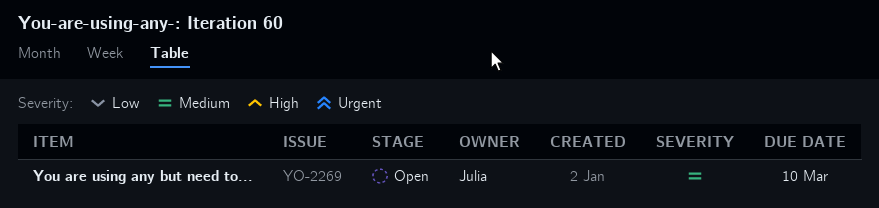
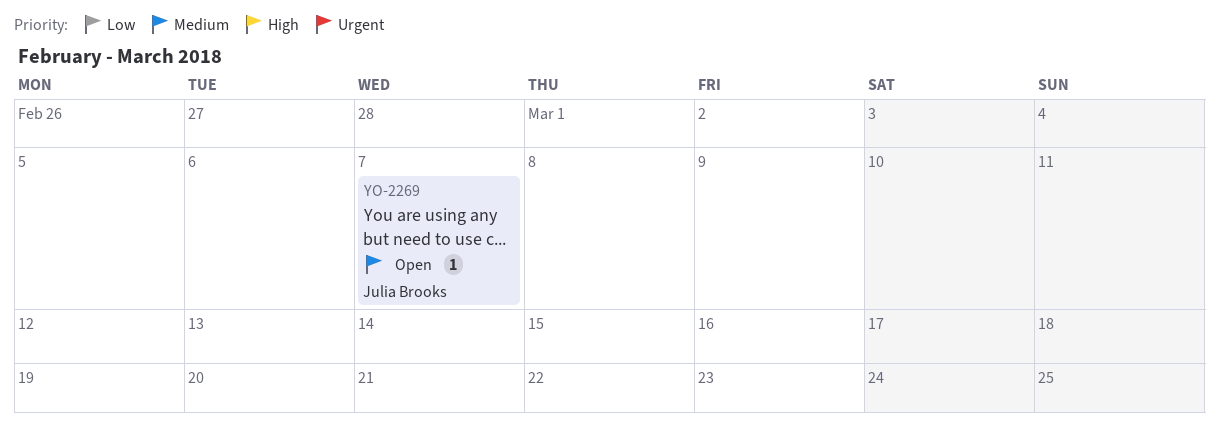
YO-2269, due: Mar 10 -> Mar 7

